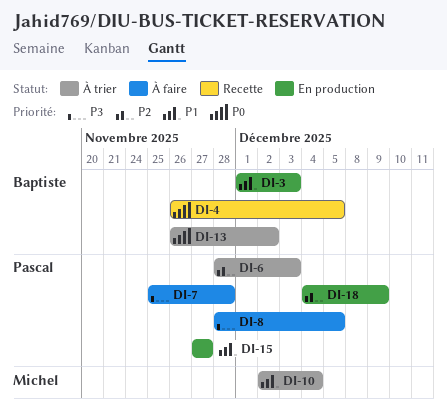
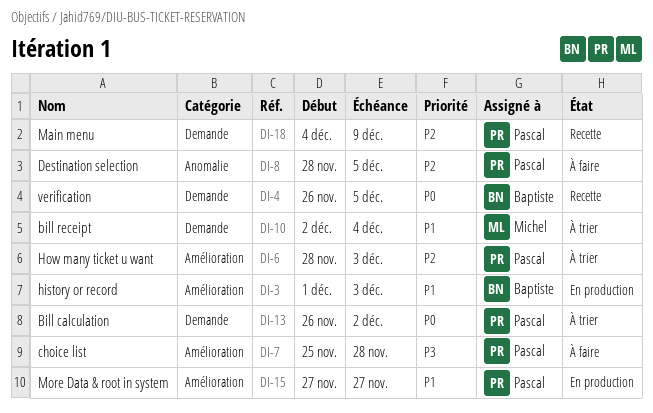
DI-8, priority: P3 -> P2
DI-13, owner: Baptiste -> Pascal
DI-18, status: En production -> Recette

